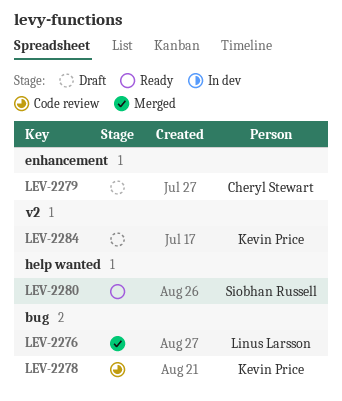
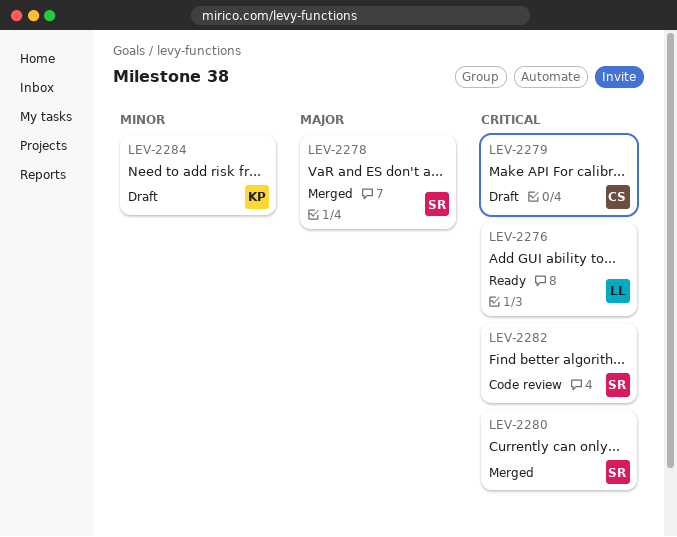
LEV-2276, status: Merged -> Ready
LEV-2278, status: Code review -> Merged
LEV-2278, owner: Kevin Price -> Siobhan Russell
LEV-2280, status: Ready -> Merged
LEV-2282: none -> present

